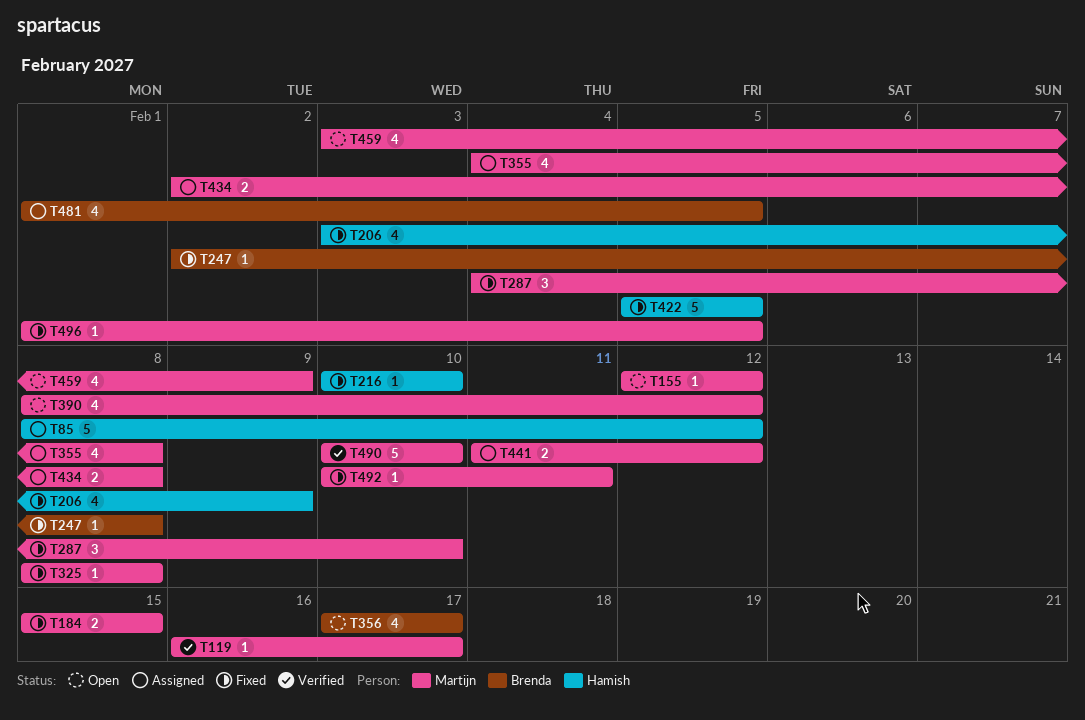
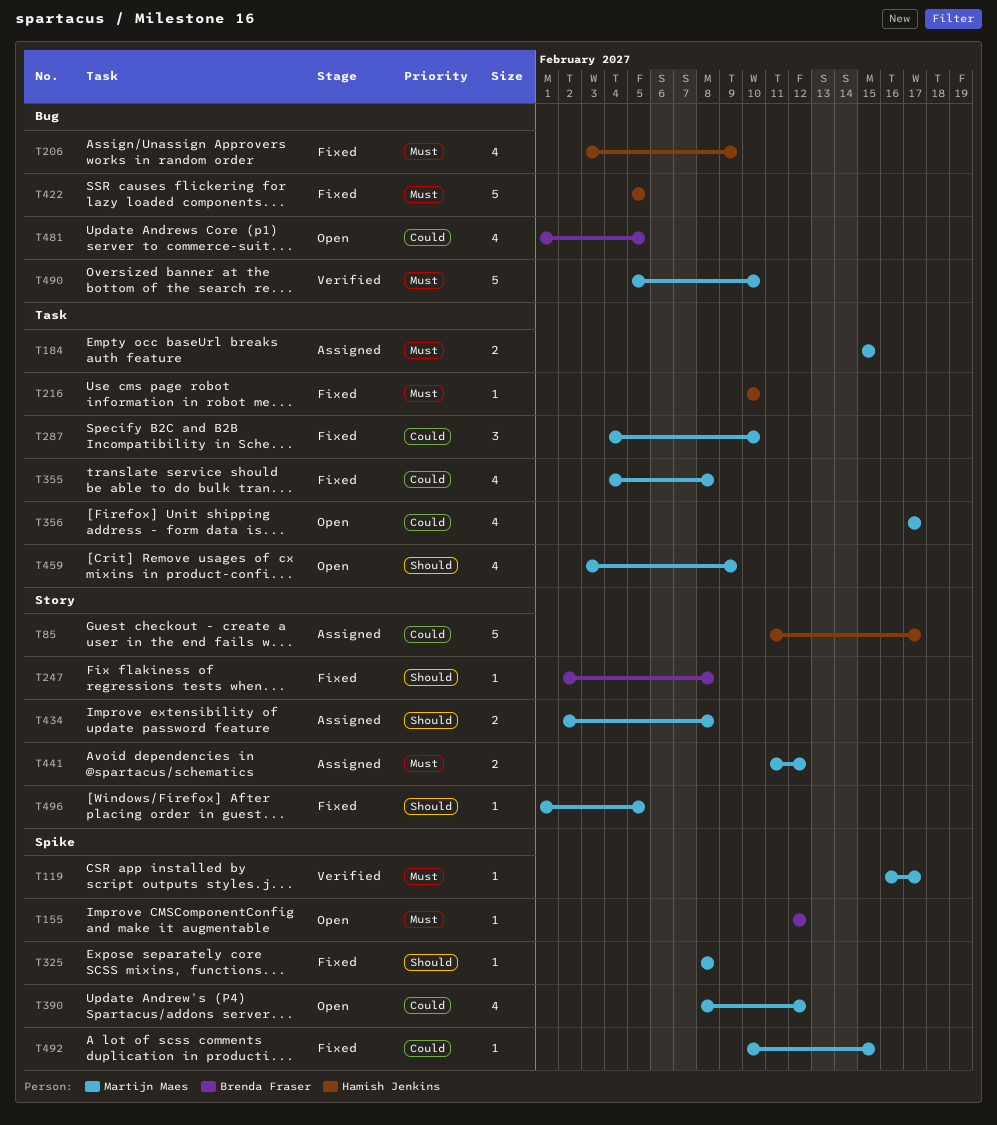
T85, start: Feb 8 -> Feb 11
T85, due: Feb 12 -> Feb 17
T155, owner: Martijn Maes -> Brenda Fraser
T184, status: Fixed -> Assigned
T355, status: Assigned -> Fixed
T356, owner: Brenda Fraser -> Martijn Maes
T481, status: Assigned -> Open
T490, start: Feb 10 -> Feb 5
T492, due: Feb 11 -> Feb 15

